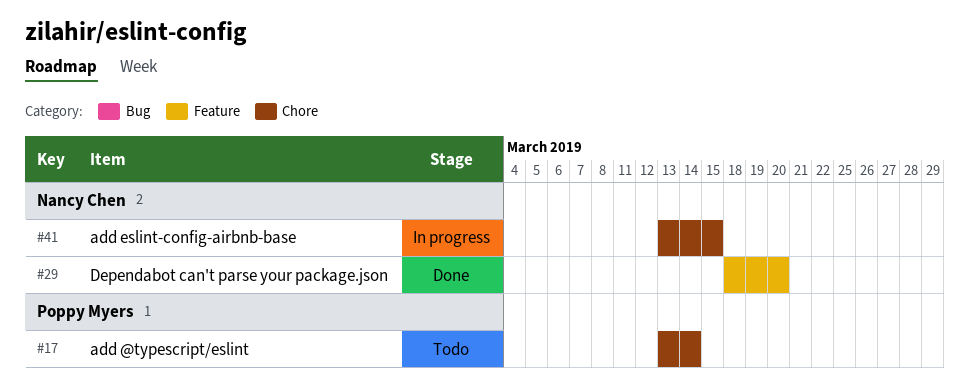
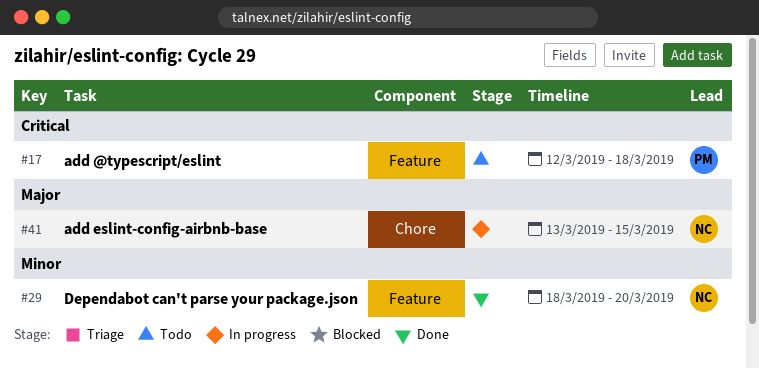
#17, label: Chore -> Feature
#17, start: Mar 13 -> Mar 12
#17, due: Mar 14 -> Mar 18

